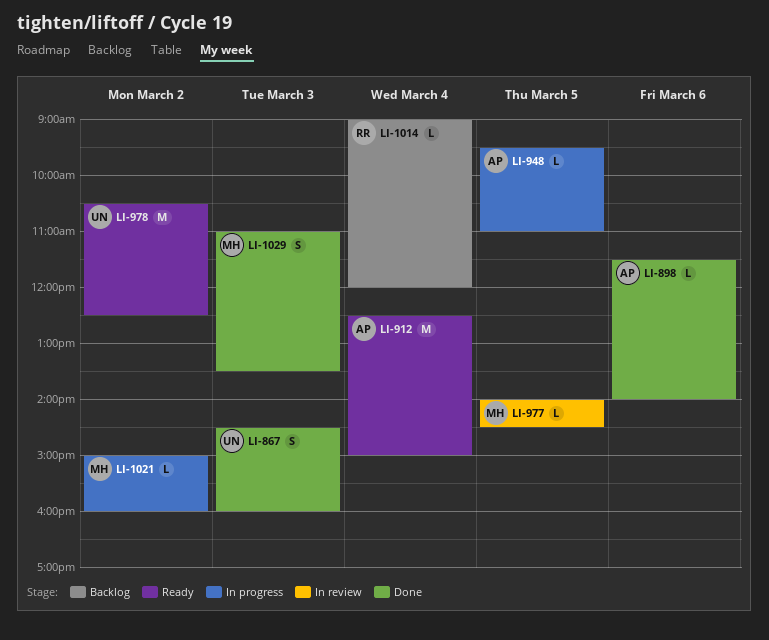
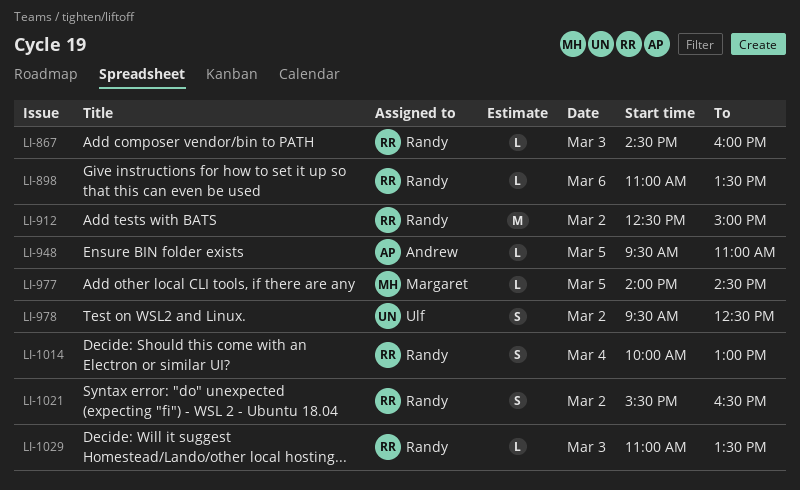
LI-867, owner: Ulf -> Randy
LI-867, estimate: S -> L
LI-898, owner: Andrew -> Randy
LI-898, begins: 11:30 -> 11:00
LI-898, ends: 14:00 -> 13:30
LI-912, owner: Andrew -> Randy
LI-912, day: Mar 4 -> Mar 2
LI-978, estimate: M -> S
LI-978, begins: 10:30 -> 09:30
LI-1014, estimate: L -> S
LI-1014, begins: 09:00 -> 10:00
LI-1014, ends: 12:00 -> 13:00
LI-1021, owner: Margaret -> Randy
LI-1021, estimate: L -> S
LI-1021, begins: 15:00 -> 15:30
LI-1021, ends: 16:00 -> 16:30
LI-1029, owner: Margaret -> Randy
LI-1029, estimate: S -> L

